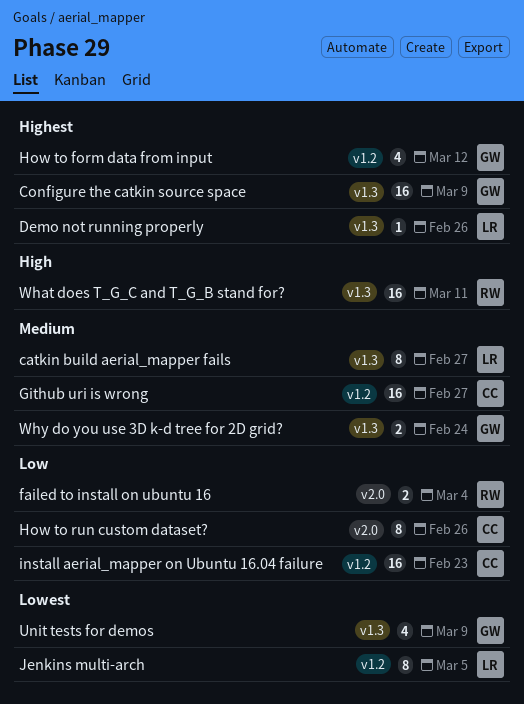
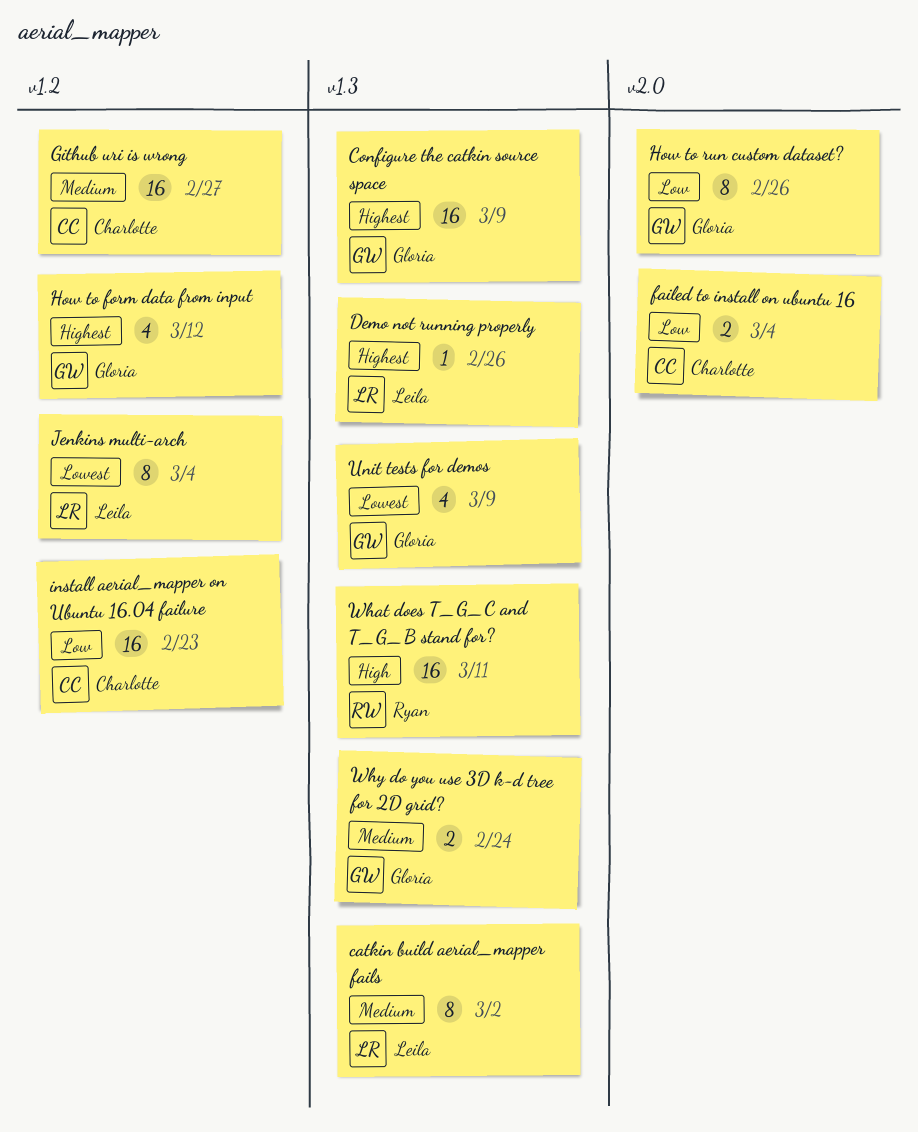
catkin build aerial_mapper fails, due: Feb 27 -> Mar 2
failed to install on ubuntu 16, owner: Ryan -> Charlotte
How to run custom dataset?, owner: Charlotte -> Gloria
Jenkins multi-arch, due: Mar 5 -> Mar 4

